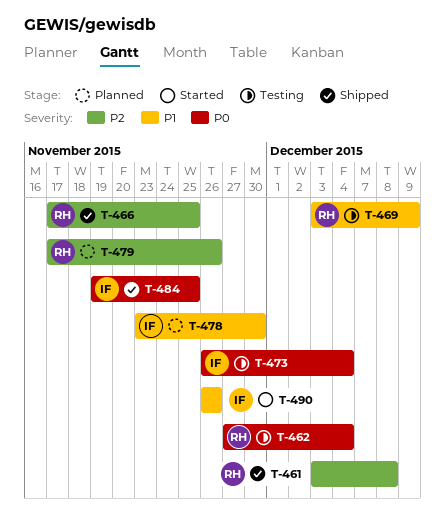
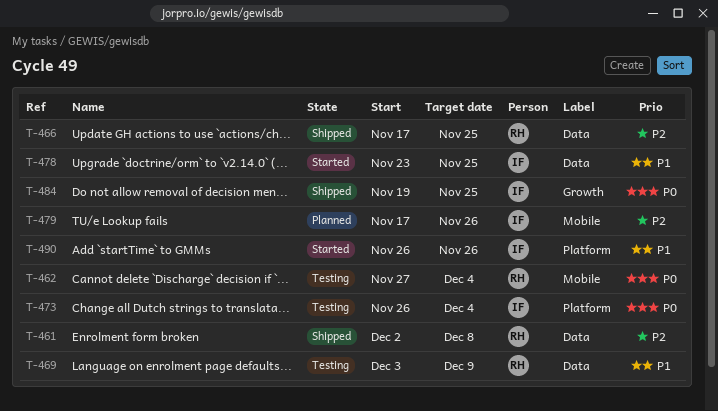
T-461, start: Dec 3 -> Dec 2
T-478, status: Planned -> Started
T-478, due: Nov 30 -> Nov 25
T-479, owner: RH -> IF

